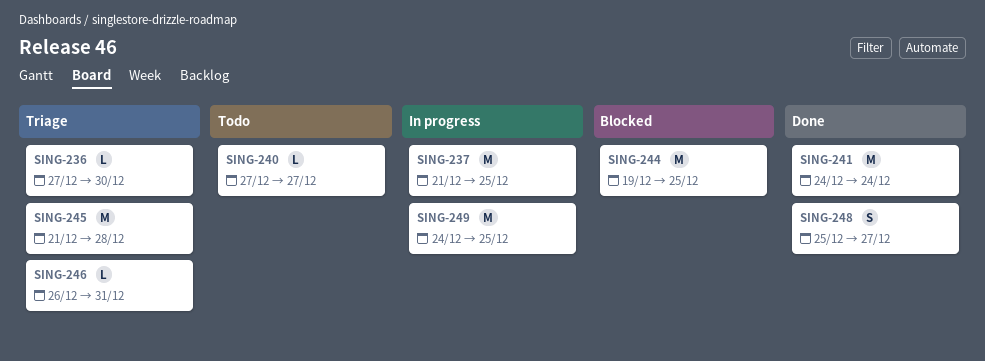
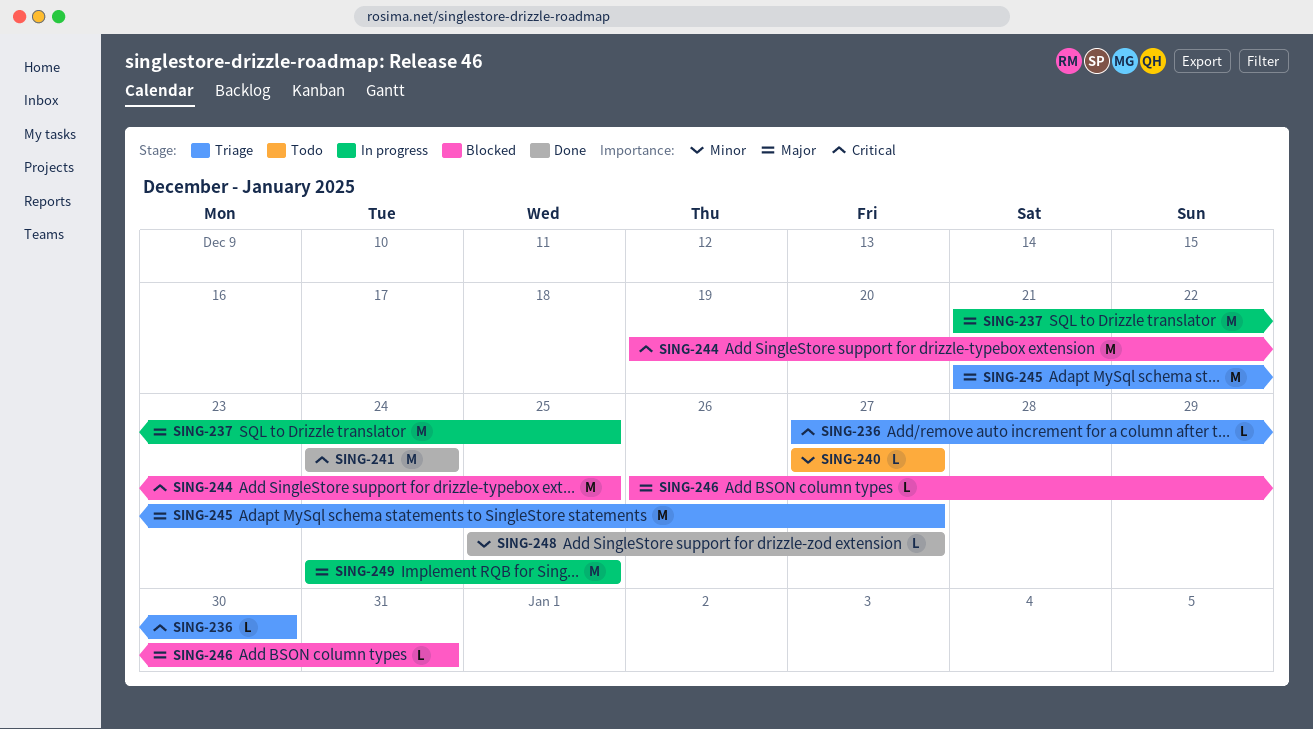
SING-245, due: Dec 28 -> Dec 27
SING-246, status: Triage -> Blocked
SING-248, estimate: S -> L

